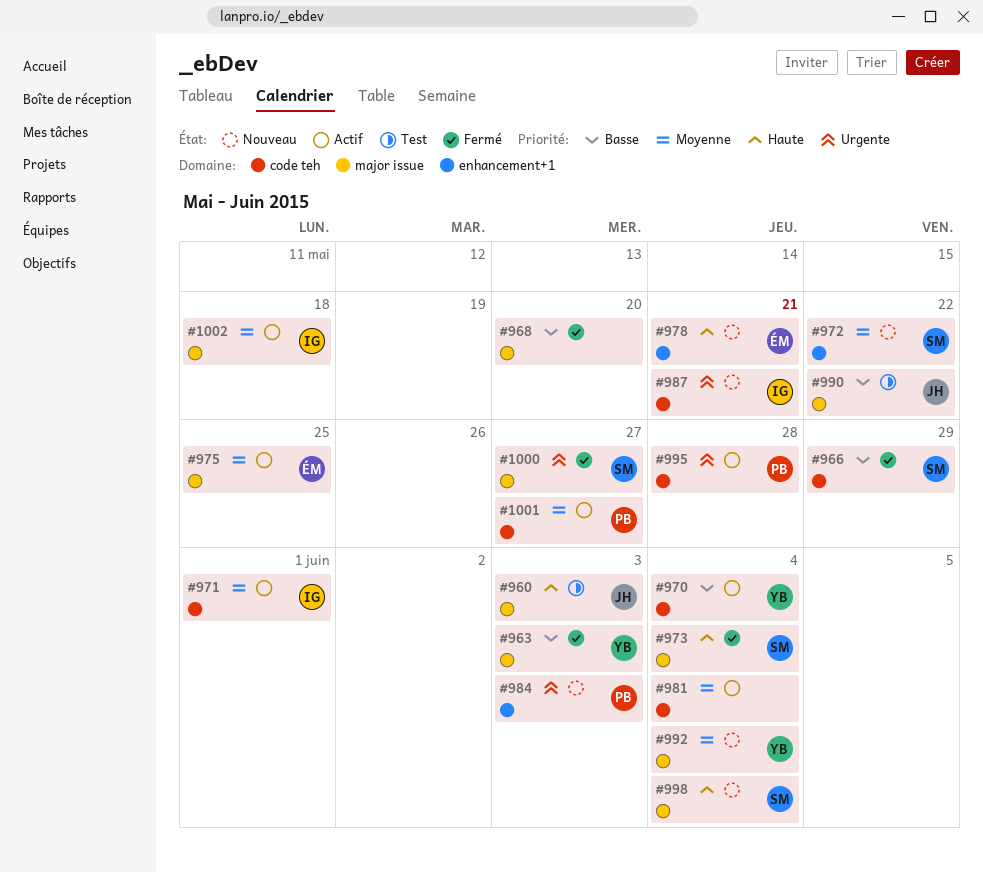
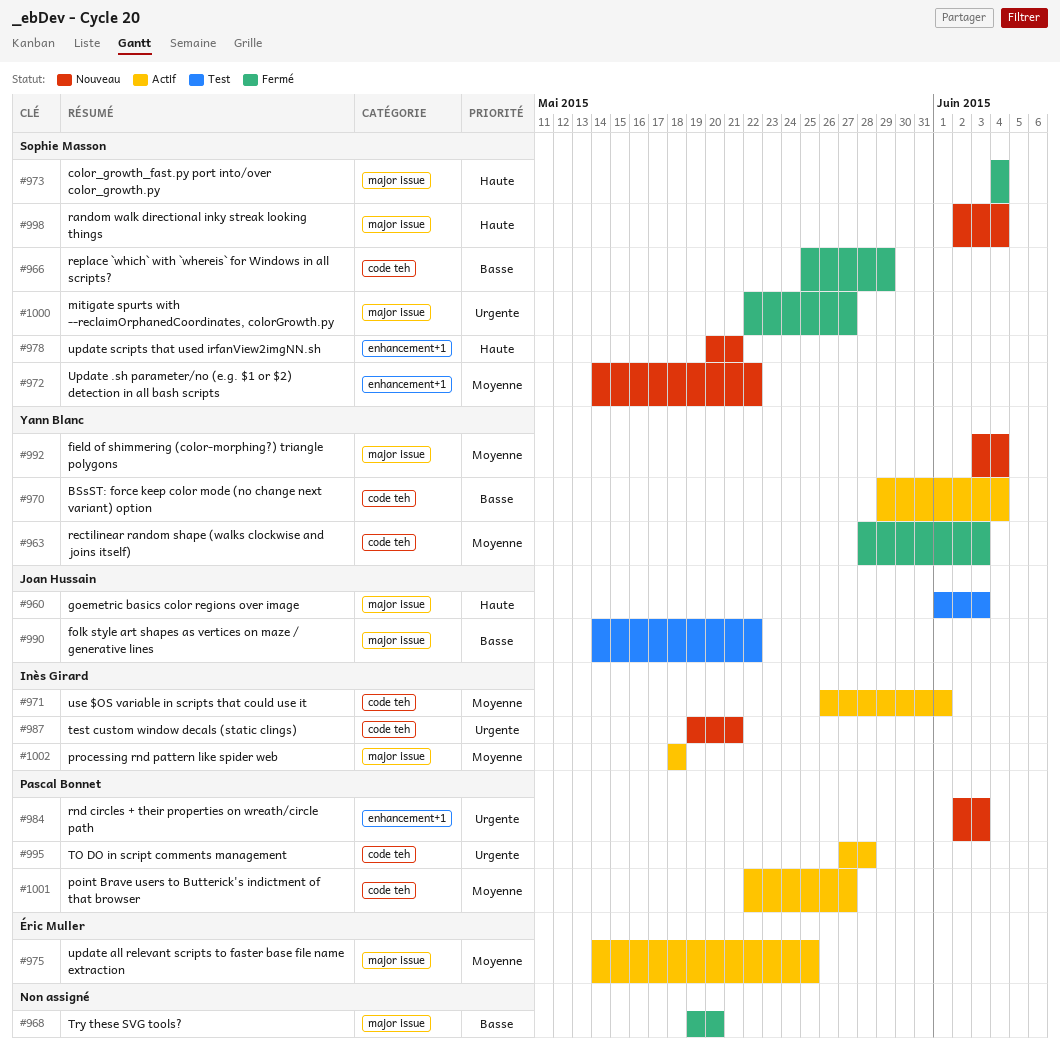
#963, priority: Basse -> Moyenne
#963, label: major issue -> code teh
#978, owner: Éric Muller -> Sophie Masson
#981: present -> none

